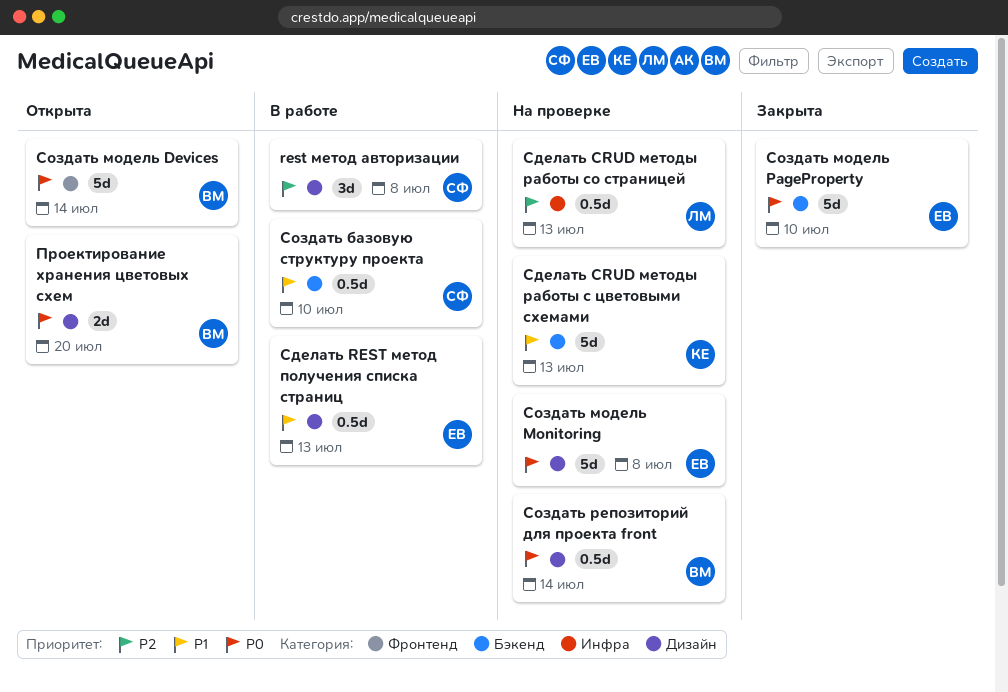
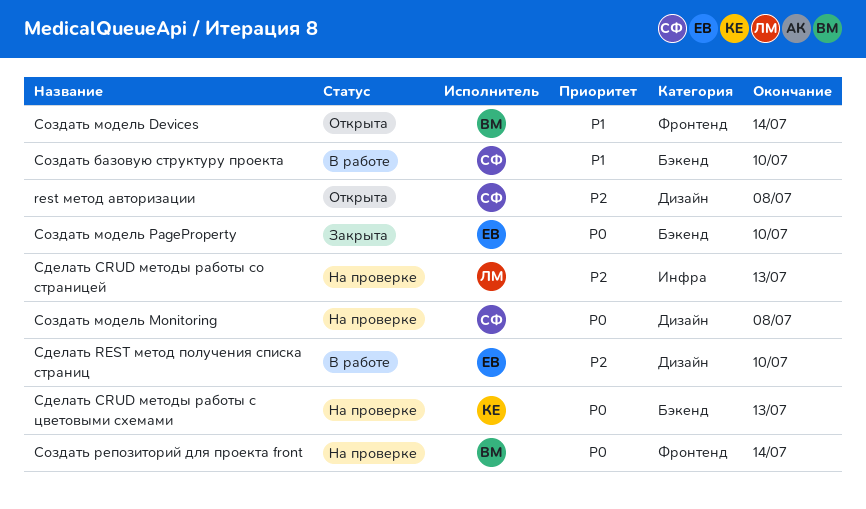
rest метод авторизации, status: В работе -> Открыта
Проектирование хранения цветовых схем: present -> none
Сделать CRUD методы работы с цветовыми схемами, priority: P1 -> P0
Сделать REST метод получения списка страниц, priority: P1 -> P2
Сделать REST метод получения списка страниц, due: Jul 13 -> Jul 10
Создать модель Devices, priority: P0 -> P1
Создать модель Monitoring, owner: ЕВ -> СФ
Создать репозиторий для проекта front, label: Дизайн -> Фронтенд

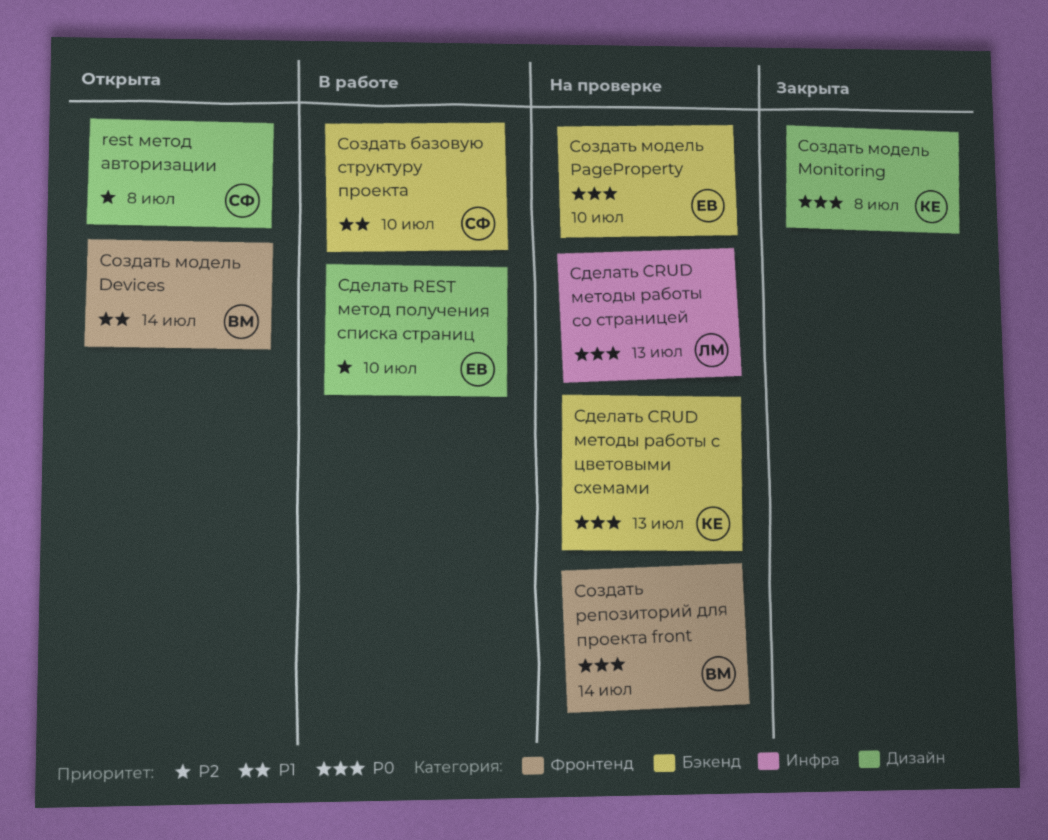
Сделать CRUD методы работы со страницей, priority: P2 -> P0
Создать модель Monitoring, status: На проверке -> Закрыта
Создать модель Monitoring, owner: СФ -> КЕ
Создать модель PageProperty, status: Закрыта -> На проверке

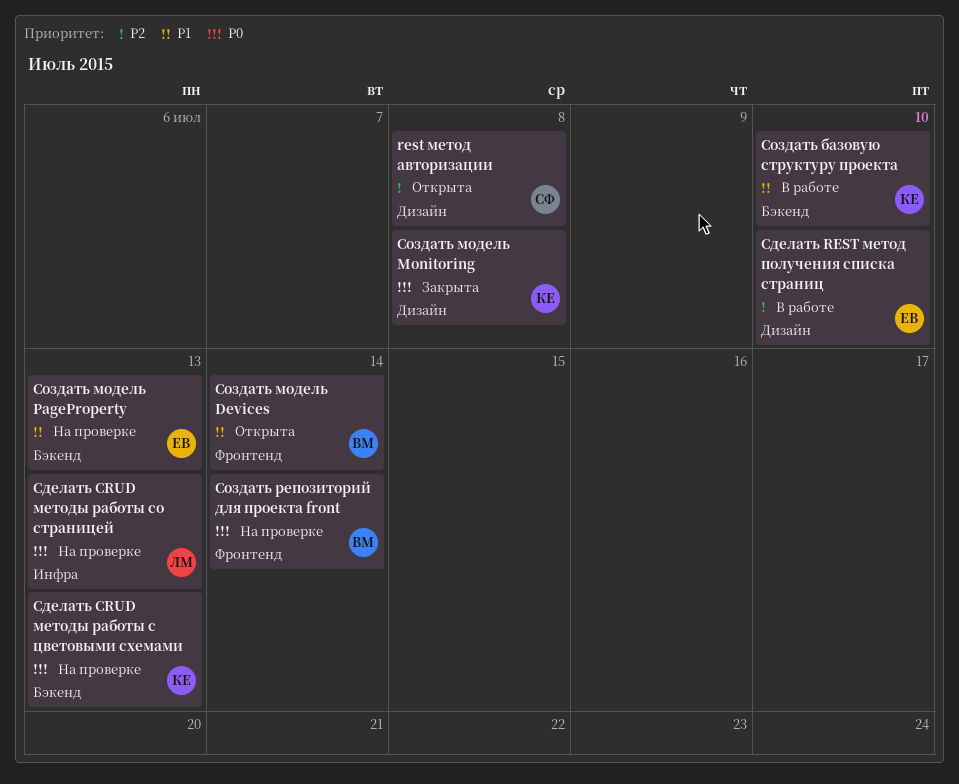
Создать базовую структуру проекта, owner: СФ -> КЕ
Создать модель PageProperty, priority: P0 -> P1
Создать модель PageProperty, due: Jul 10 -> Jul 13

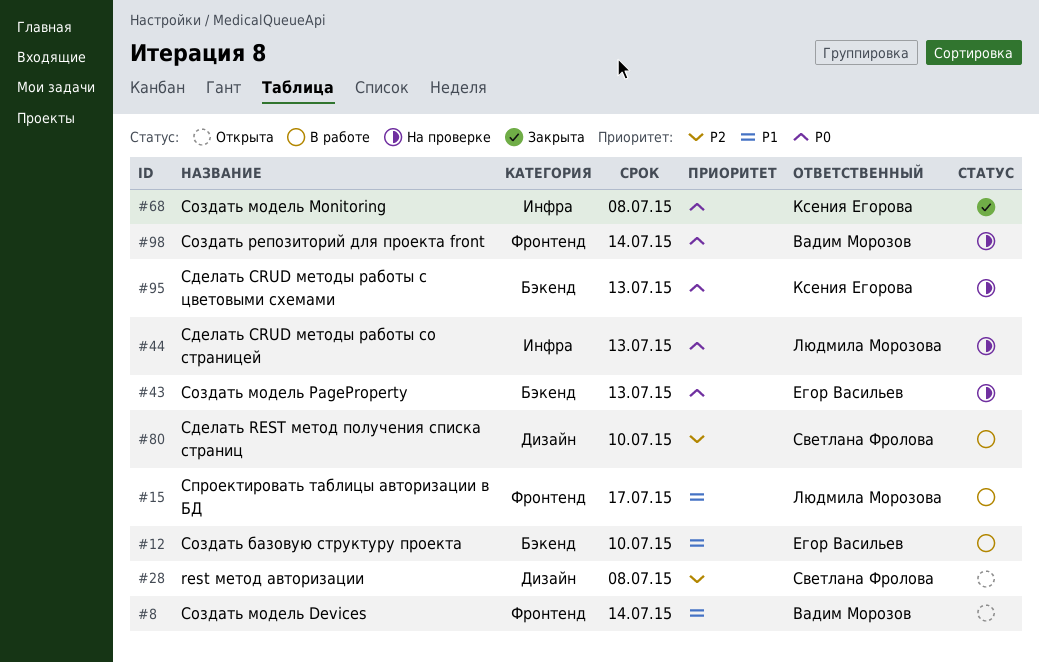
Сделать REST метод получения списка страниц, owner: Егор Васильев -> Светлана Фролова
Создать базовую структуру проекта, owner: Ксения Егорова -> Егор Васильев
Создать модель Monitoring, label: Дизайн -> Инфра
Создать модель PageProperty, priority: P1 -> P0
Спроектировать таблицы авторизации в БД: none -> present

